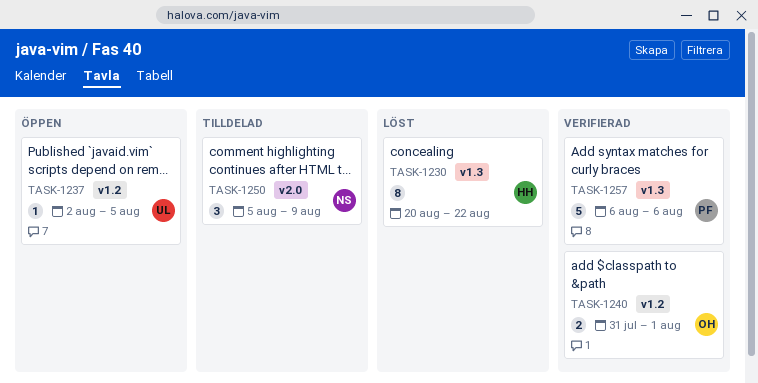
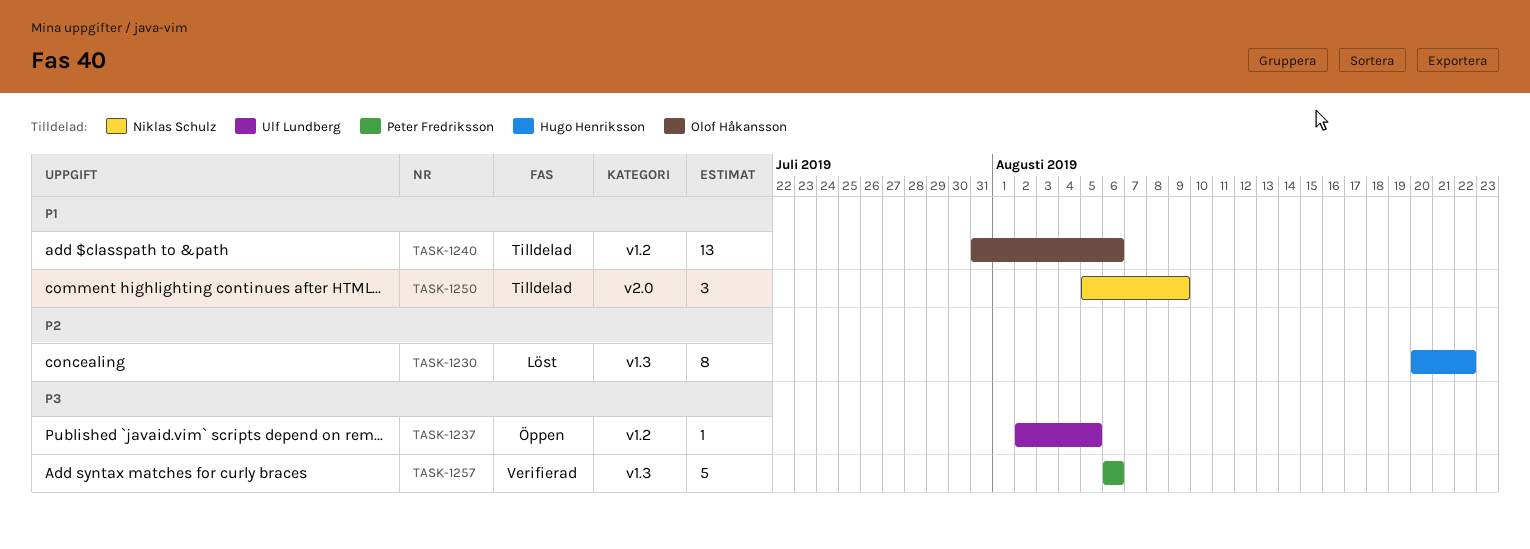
TASK-1240, status: Verifierad -> Tilldelad
TASK-1240, estimate: 2 -> 13
TASK-1240, due: Aug 1 -> Aug 6

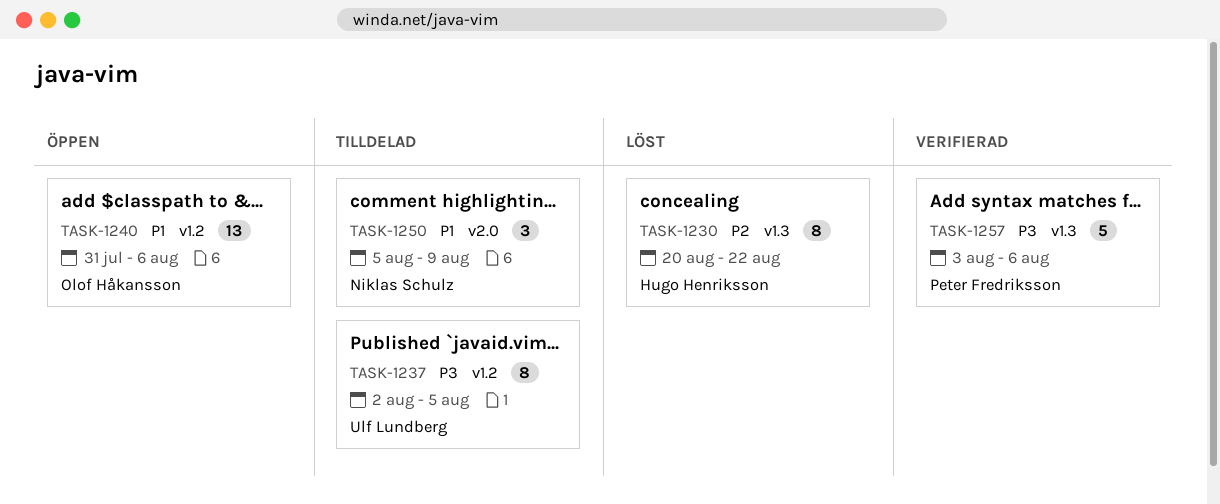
TASK-1237, status: Öppen -> Tilldelad
TASK-1237, estimate: 1 -> 8
TASK-1240, status: Tilldelad -> Öppen
TASK-1257, start: Aug 6 -> Aug 3

